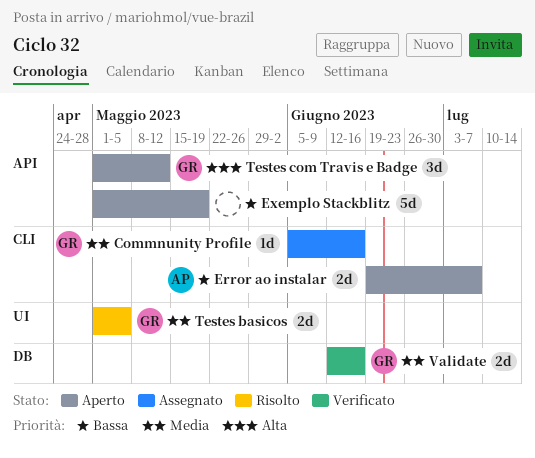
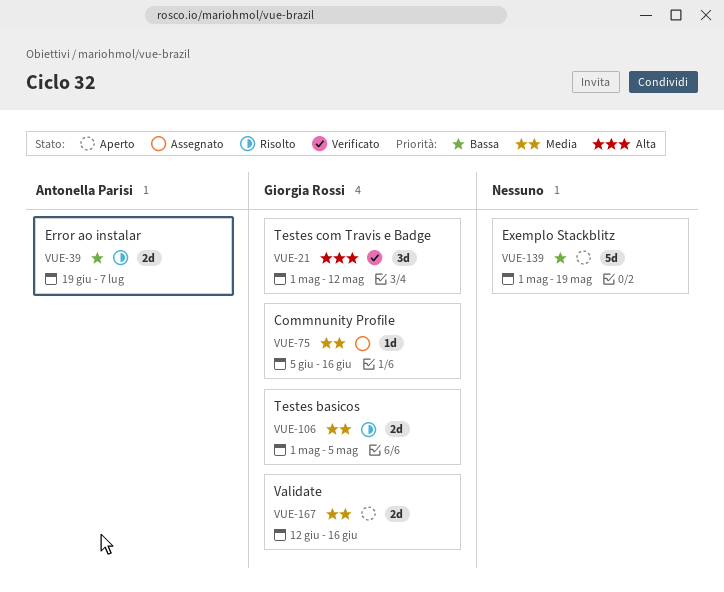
Error ao instalar, status: Aperto -> Risolto
Testes com Travis e Badge, status: Aperto -> Verificato
Validate, status: Verificato -> Aperto

